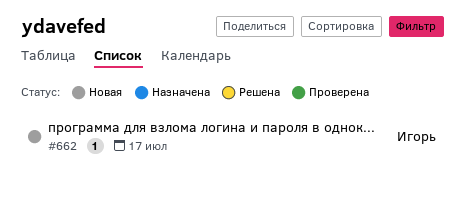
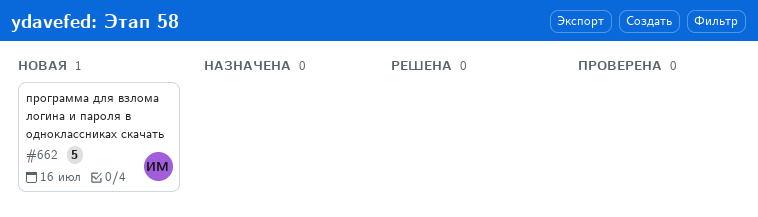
#662, estimate: 1 -> 5
#662, due: Jul 17 -> Jul 16

